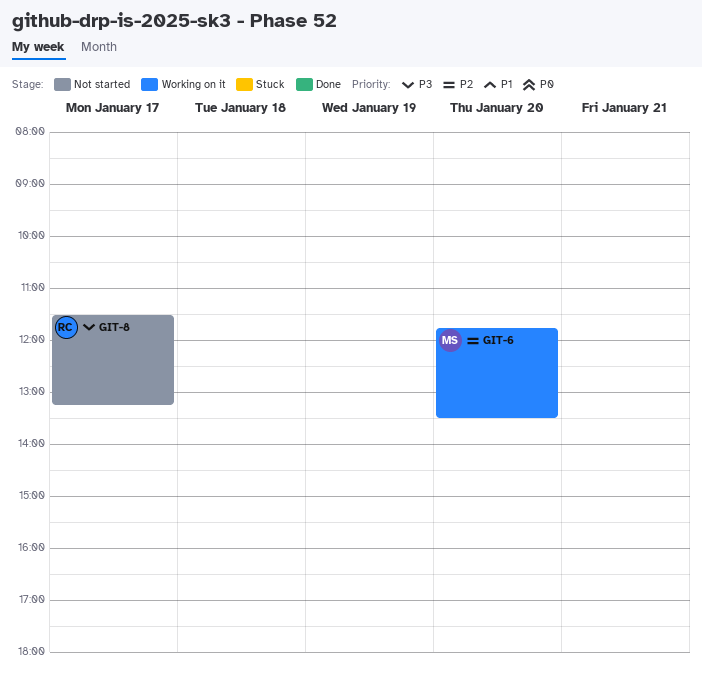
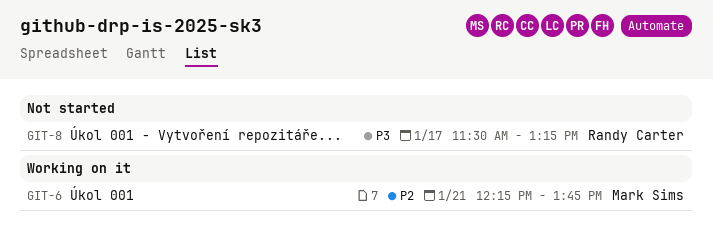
GIT-6, day: Jan 20 -> Jan 21
GIT-6, begins: 11:45 -> 12:15
GIT-6, ends: 13:30 -> 13:45

